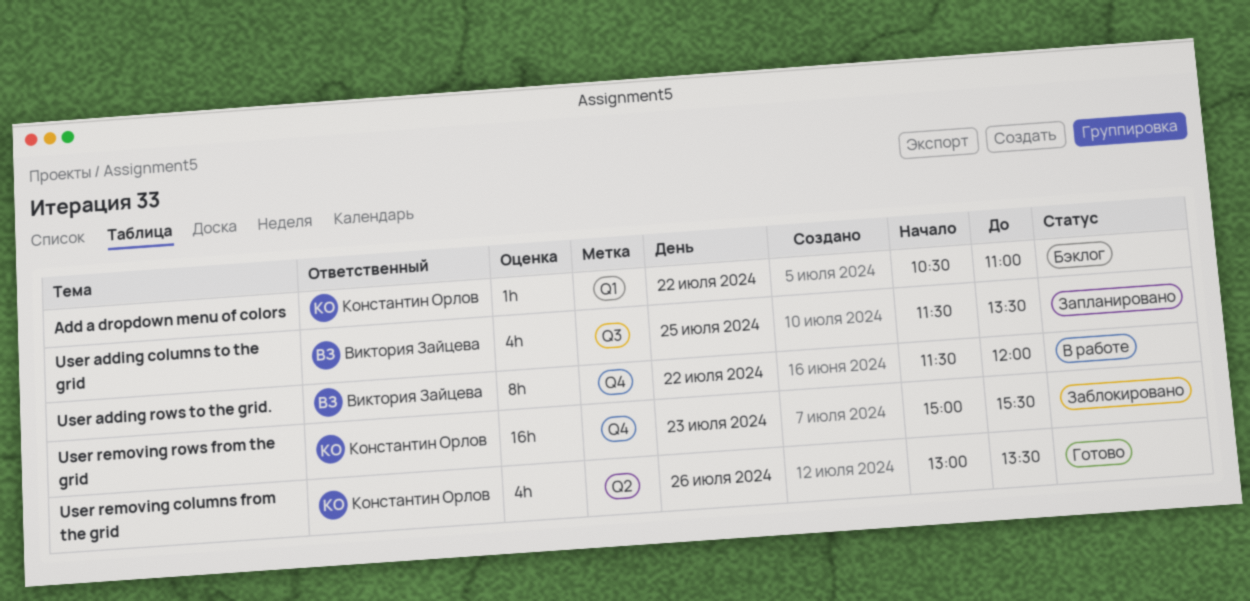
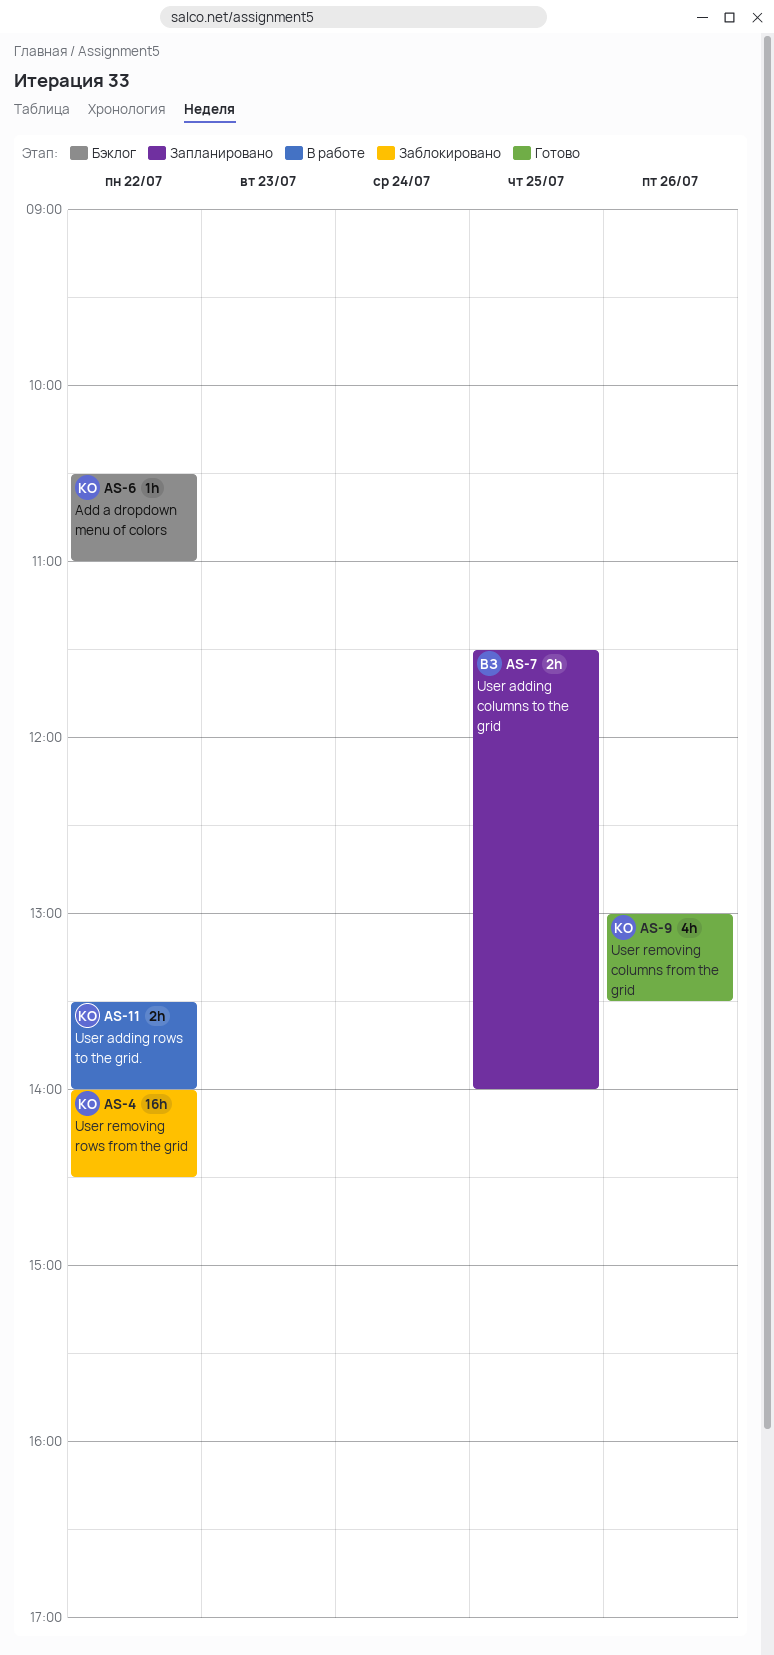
User adding columns to the grid, estimate: 4h -> 2h
User adding columns to the grid, ends: 13:30 -> 14:00
User adding rows to the grid., owner: Виктория Зайцева -> Константин Орлов
User adding rows to the grid., estimate: 8h -> 2h
User adding rows to the grid., begins: 11:30 -> 13:30
User adding rows to the grid., ends: 12:00 -> 14:00
User removing rows from the grid, day: Jul 23 -> Jul 22
User removing rows from the grid, begins: 15:00 -> 14:00
User removing rows from the grid, ends: 15:30 -> 14:30

